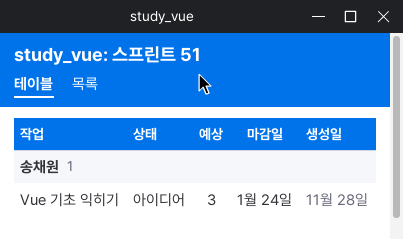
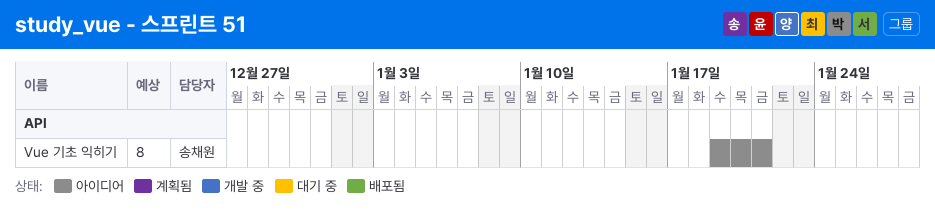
Vue 기초 익히기, estimate: 3 -> 8
Vue 기초 익히기, due: Jan 24 -> Jan 21

